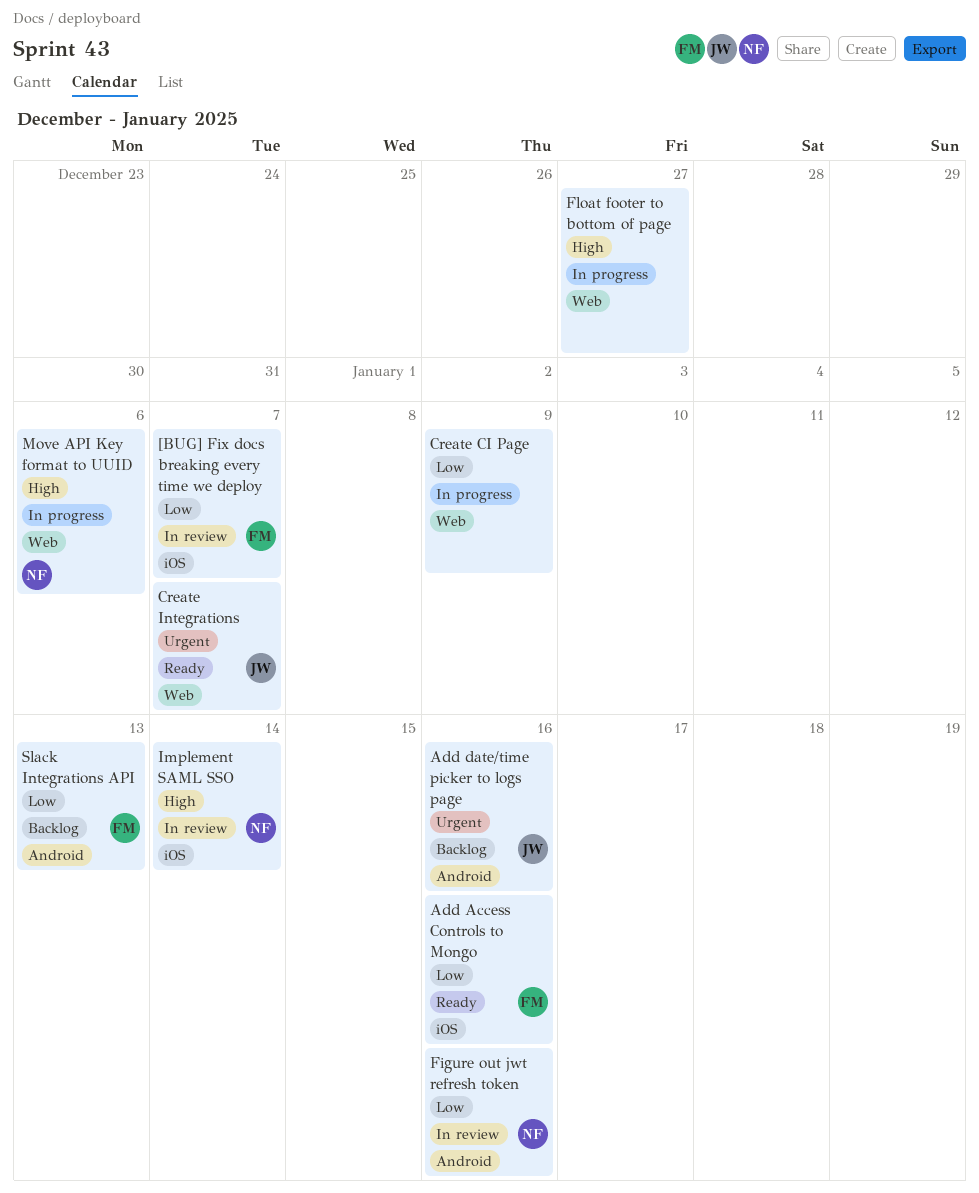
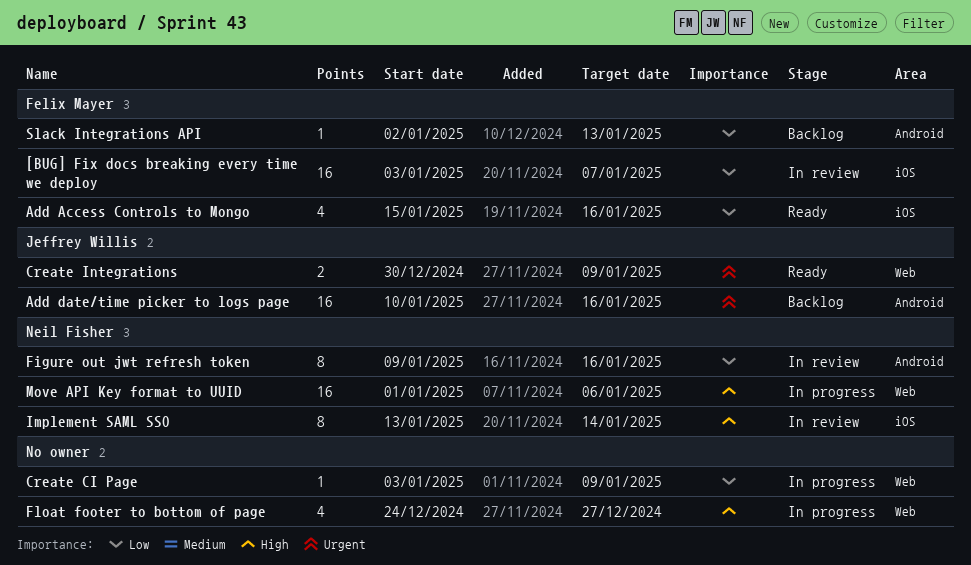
Create Integrations, due: Jan 7 -> Jan 9

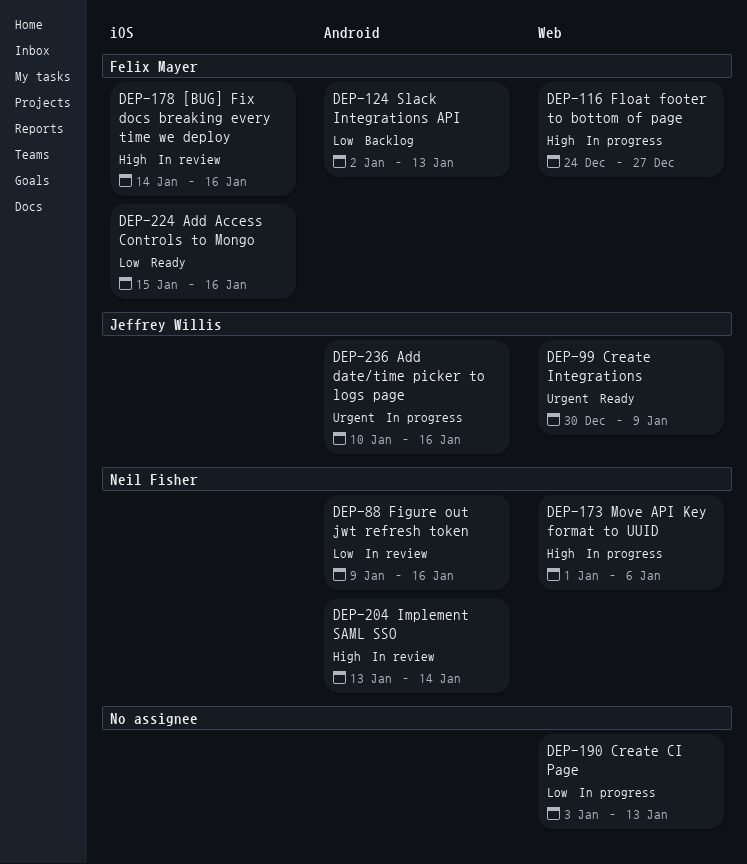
[BUG] Fix docs breaking every time we deploy, priority: Low -> High
[BUG] Fix docs breaking every time we deploy, start: Jan 3 -> Jan 14
[BUG] Fix docs breaking every time we deploy, due: Jan 7 -> Jan 16
Add date/time picker to logs page, status: Backlog -> In progress
Create CI Page, due: Jan 9 -> Jan 13
Float footer to bottom of page, owner: none -> Felix Mayer
Implement SAML SSO, label: iOS -> Android

